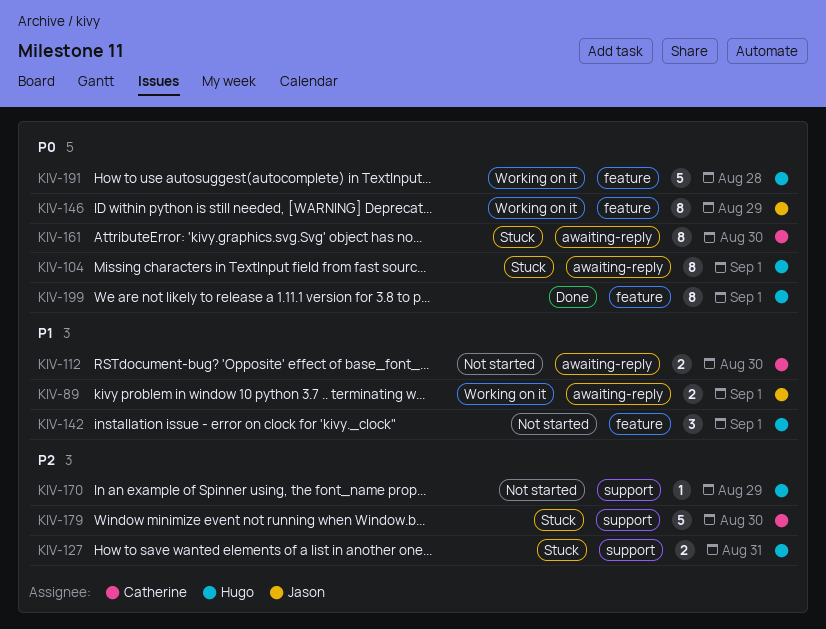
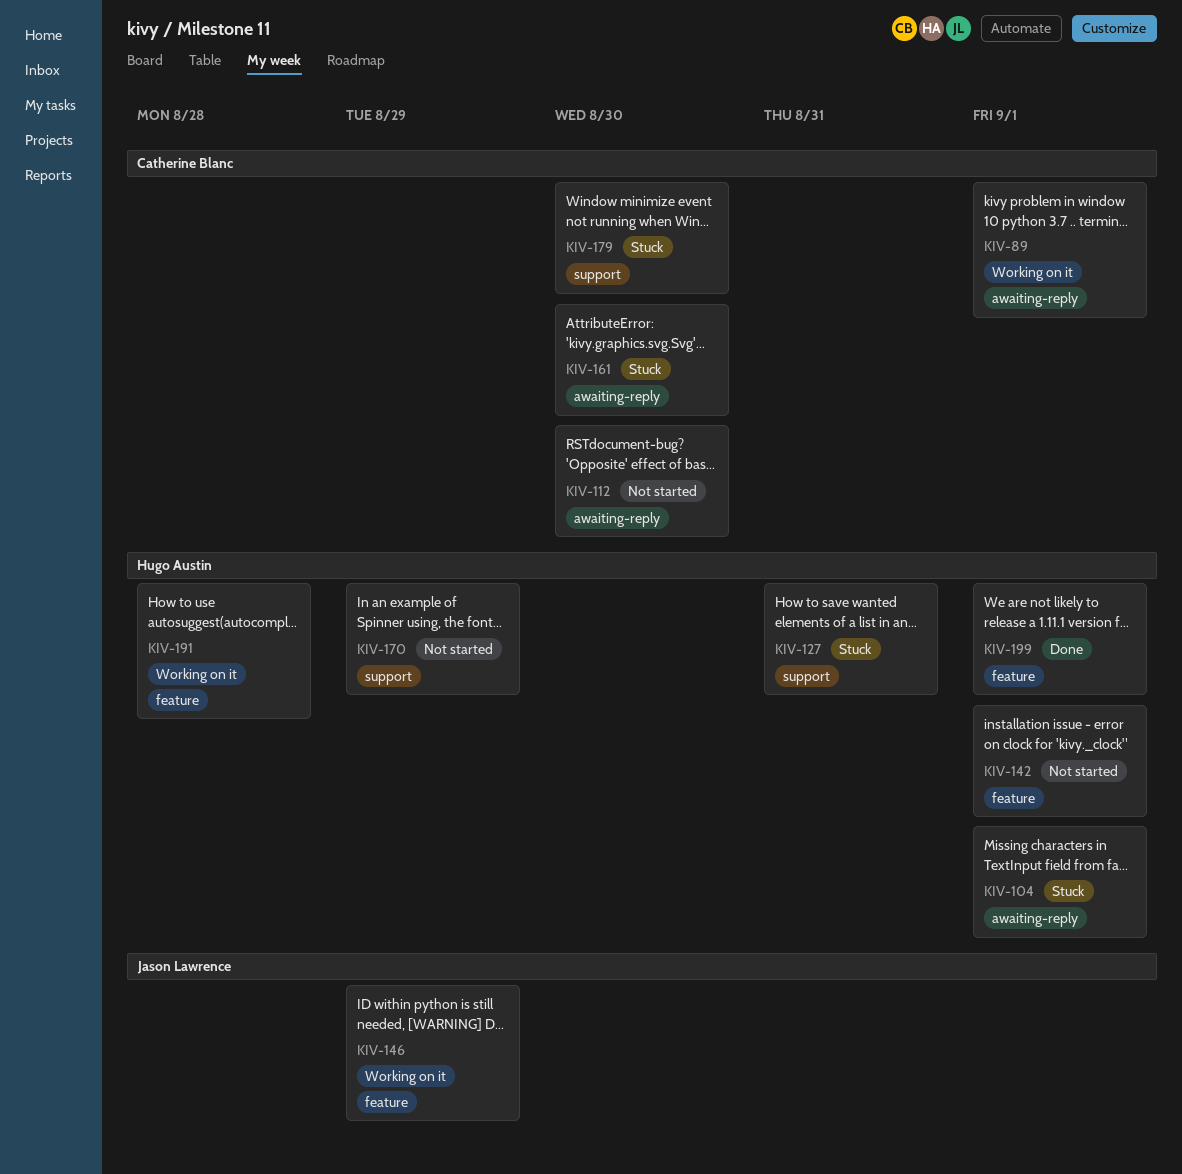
KIV-89, owner: Jason Lawrence -> Catherine Blanc

